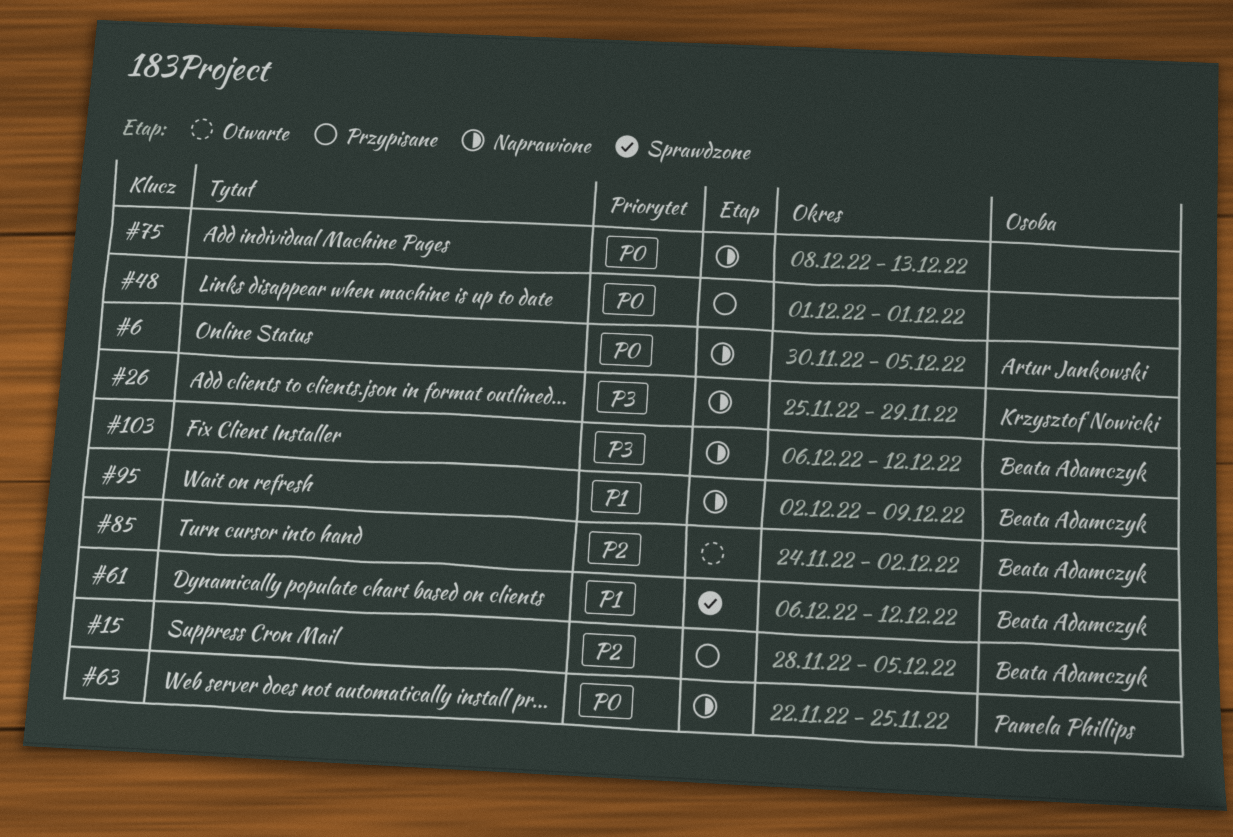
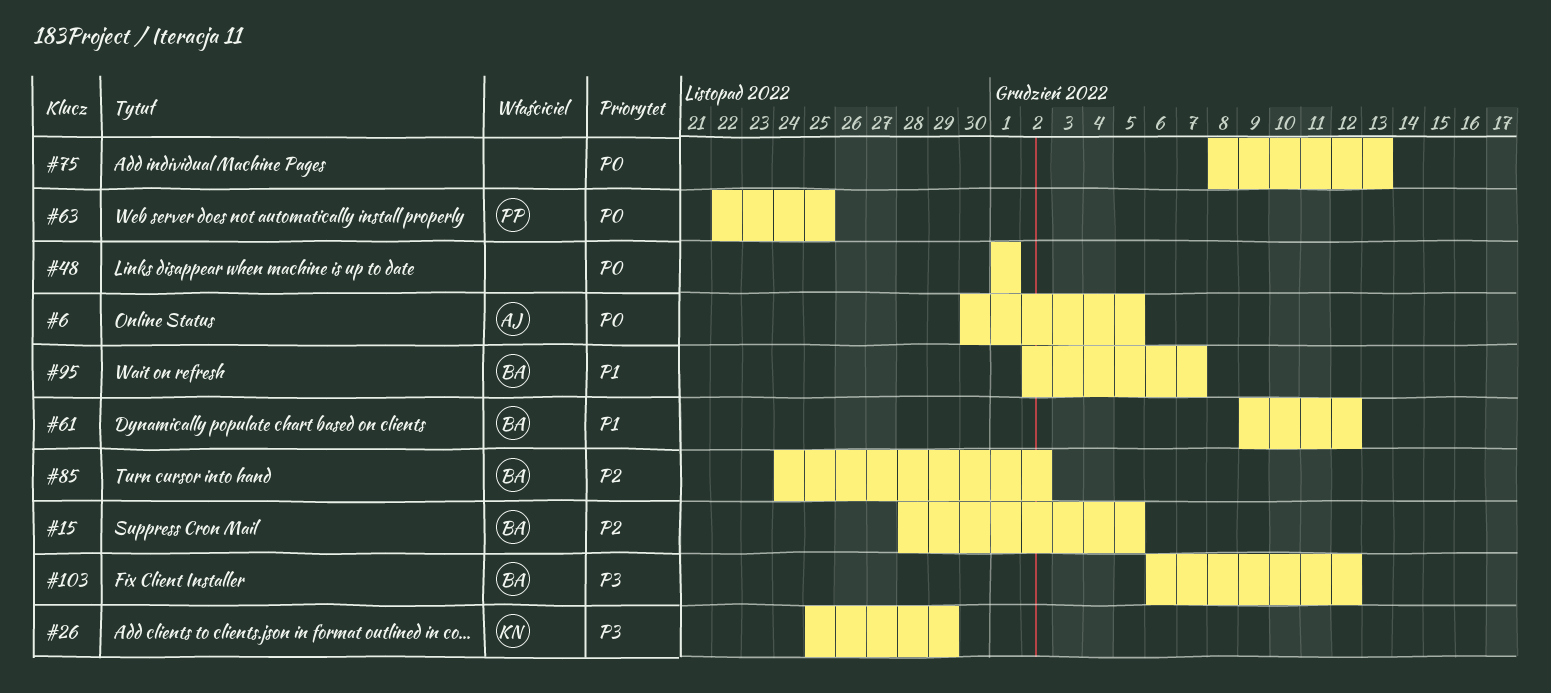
#61, start: Dec 6 -> Dec 9
#95, due: Dec 9 -> Dec 7

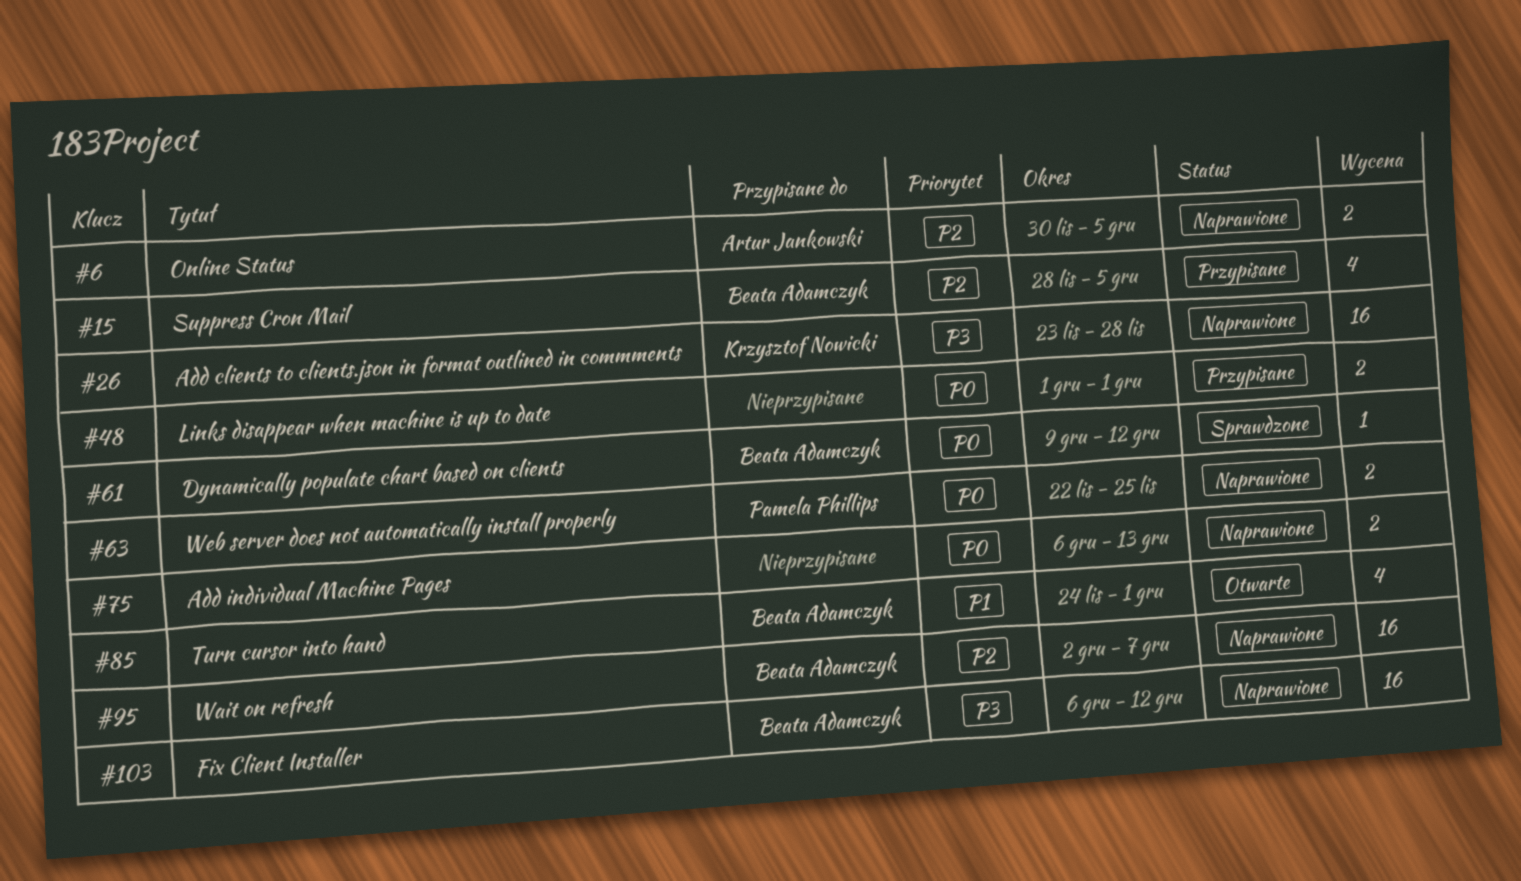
#6, priority: P0 -> P2
#26, start: Nov 25 -> Nov 23
#26, due: Nov 29 -> Nov 28
#61, priority: P1 -> P0
#75, start: Dec 8 -> Dec 6
#85, priority: P2 -> P1
#85, due: Dec 2 -> Dec 1
#95, priority: P1 -> P2

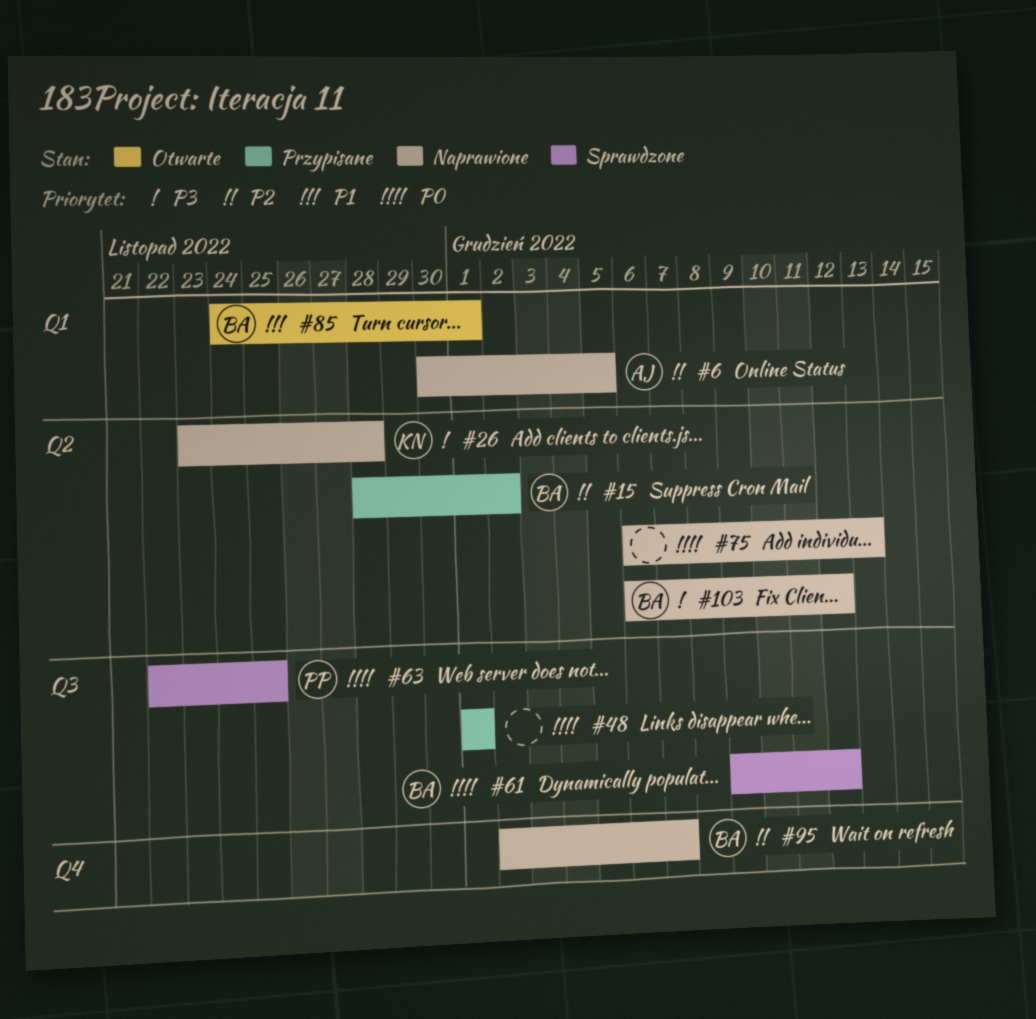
#15, due: Dec 5 -> Dec 2
#63, status: Naprawione -> Sprawdzone

